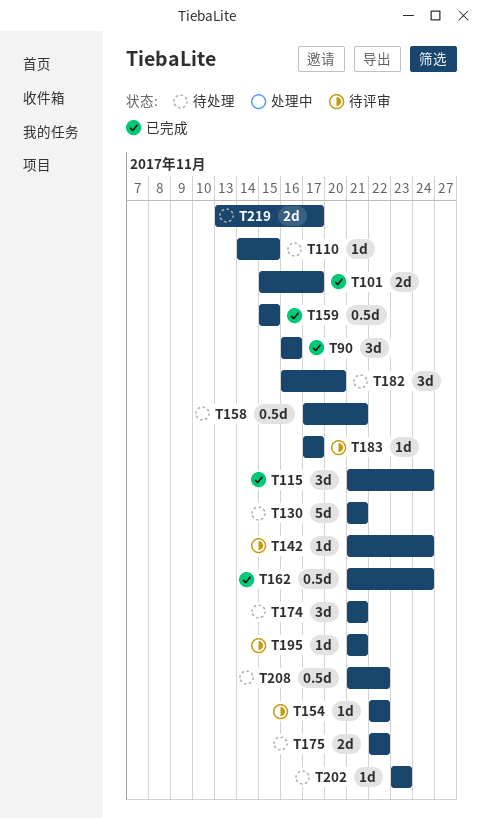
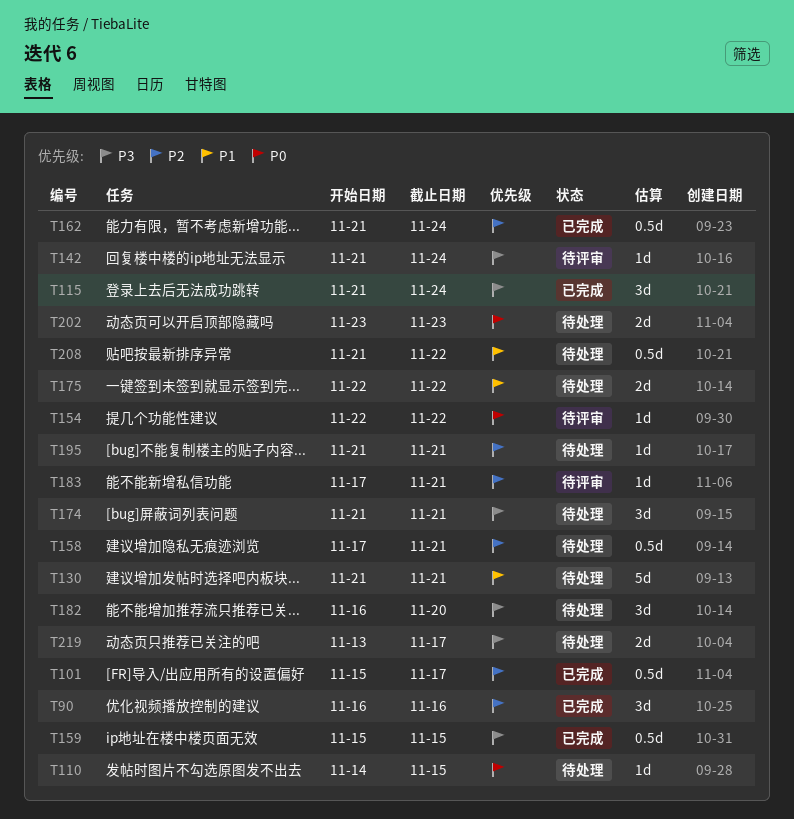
T101, estimate: 2d -> 0.5d
T183, due: Nov 17 -> Nov 21
T195, status: 待评审 -> 待处理
T202, estimate: 1d -> 2d

